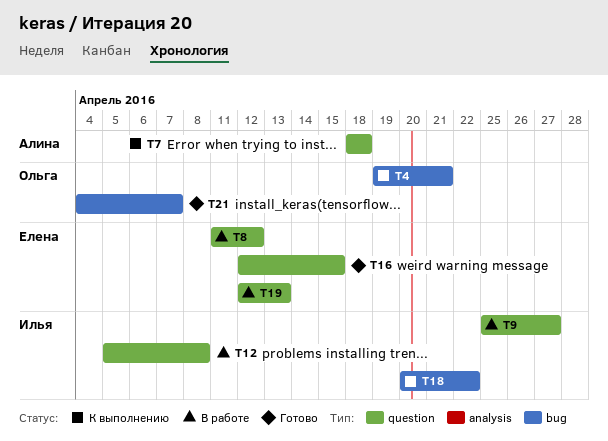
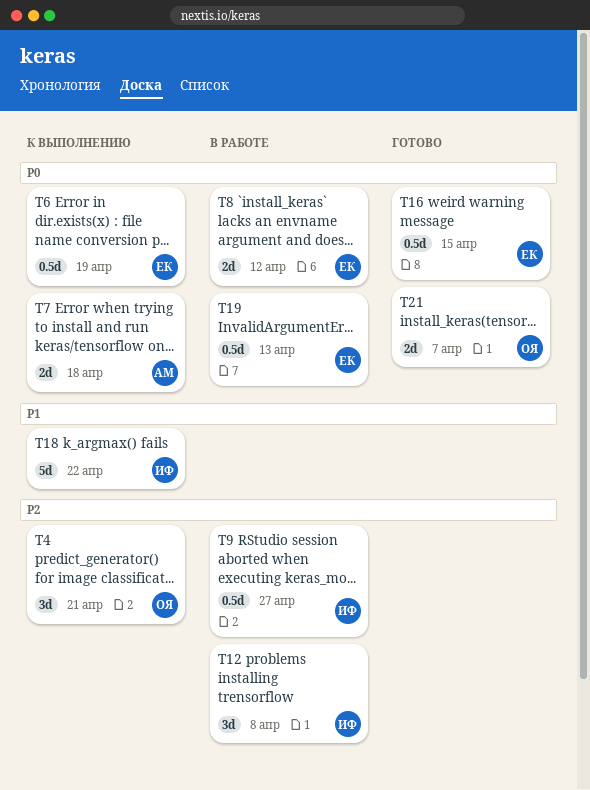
T6: none -> present

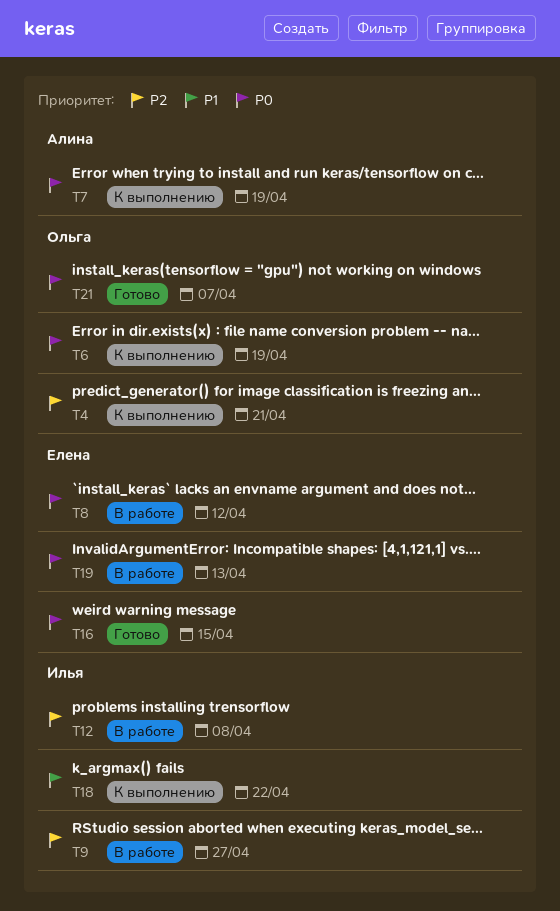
T6, owner: Елена -> Ольга
T7, due: Apr 18 -> Apr 19

